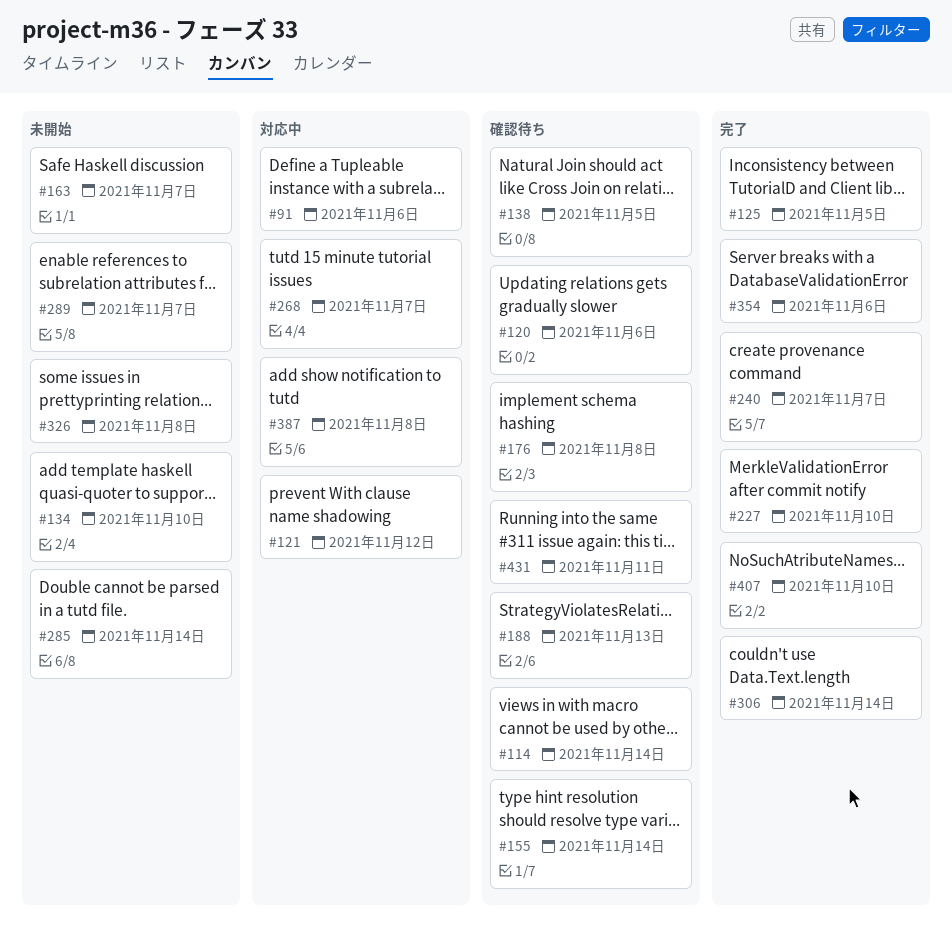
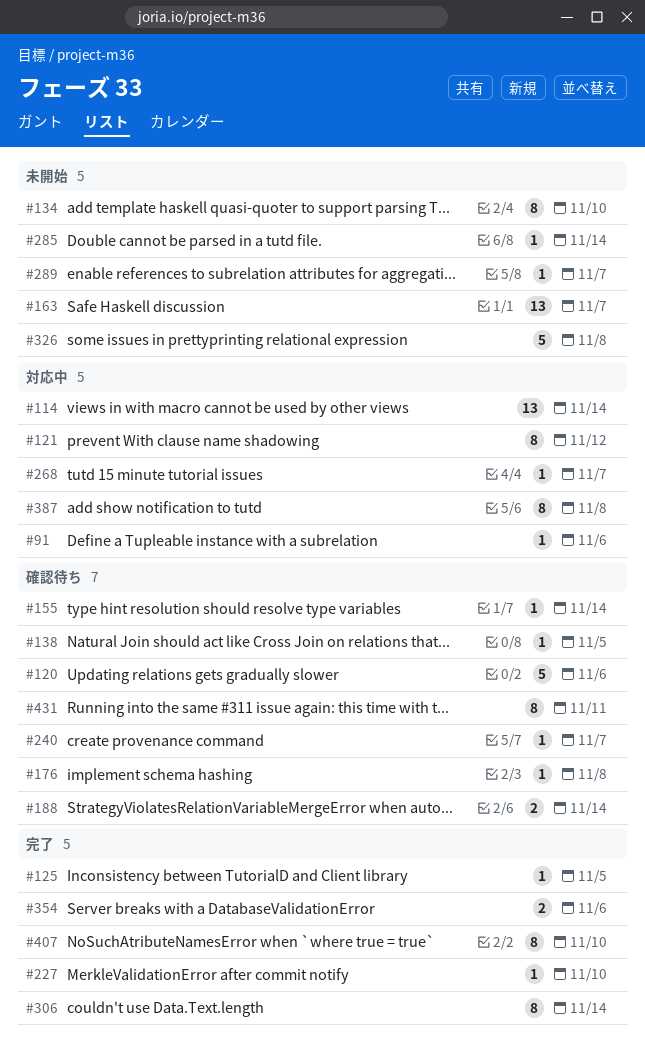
#114, status: 確認待ち -> 対応中
#188, due: Nov 13 -> Nov 14
#240, status: 完了 -> 確認待ち

